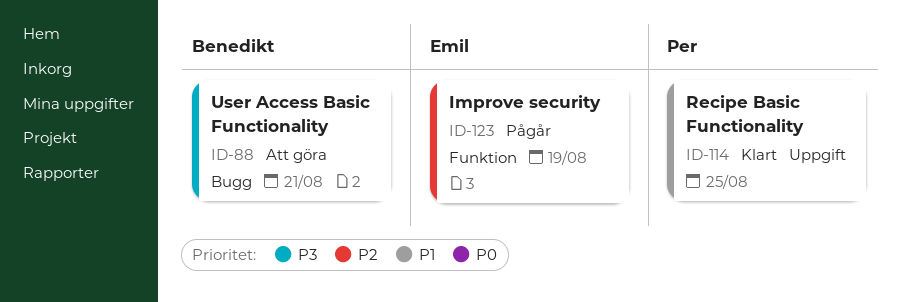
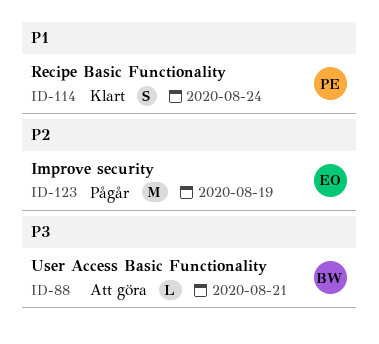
ID-114, due: Aug 25 -> Aug 24

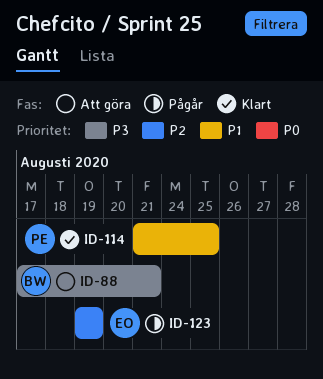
ID-114, due: Aug 24 -> Aug 25

